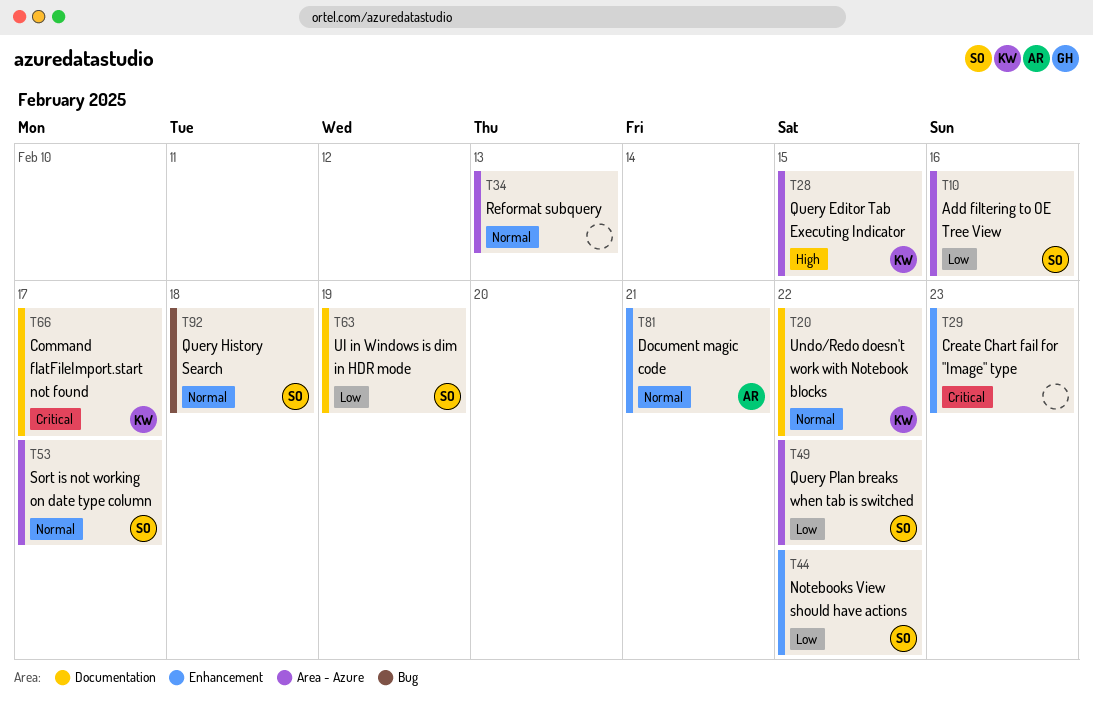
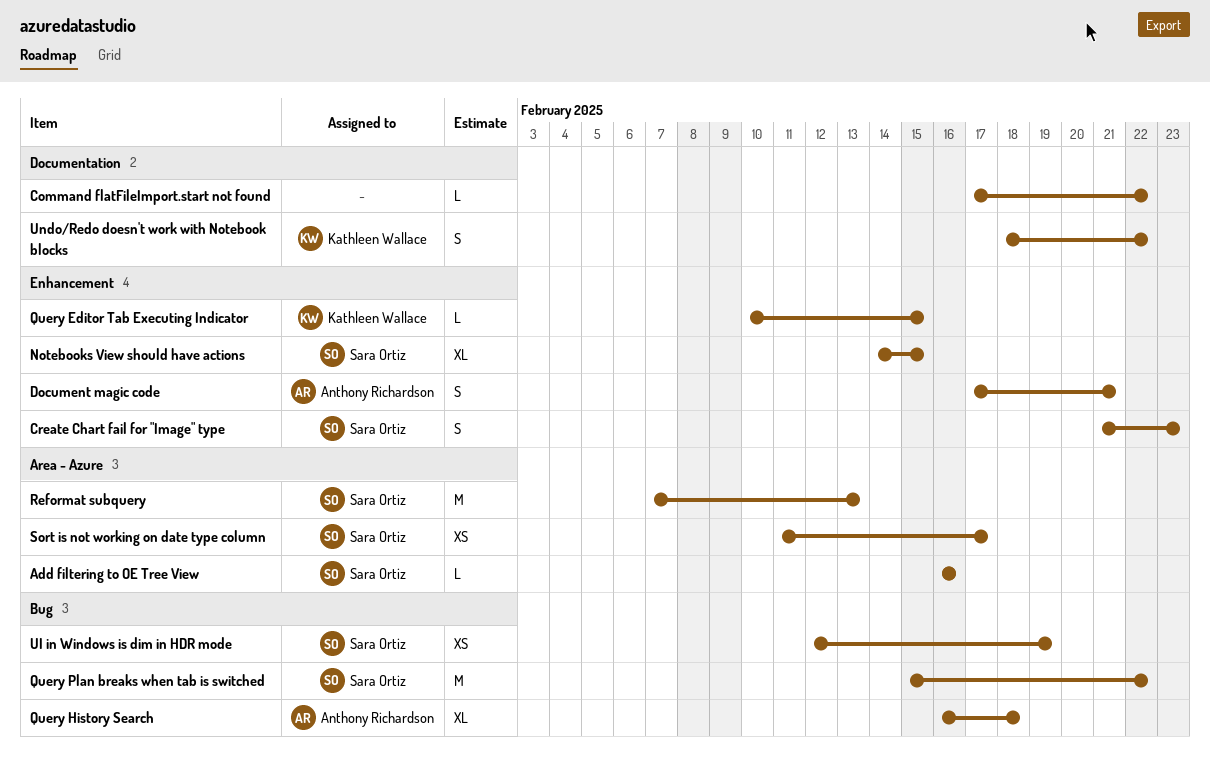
Command flatFileImport.start not found, owner: Kathleen Wallace -> none
Command flatFileImport.start not found, due: Feb 17 -> Feb 22
Create Chart fail for "Image" type, owner: none -> Sara Ortiz
Notebooks View should have actions, due: Feb 22 -> Feb 15
Query Editor Tab Executing Indicator, label: Area - Azure -> Enhancement
Query History Search, owner: Sara Ortiz -> Anthony Richardson
Query Plan breaks when tab is switched, label: Area - Azure -> Bug
Reformat subquery, owner: none -> Sara Ortiz
UI in Windows is dim in HDR mode, label: Documentation -> Bug

